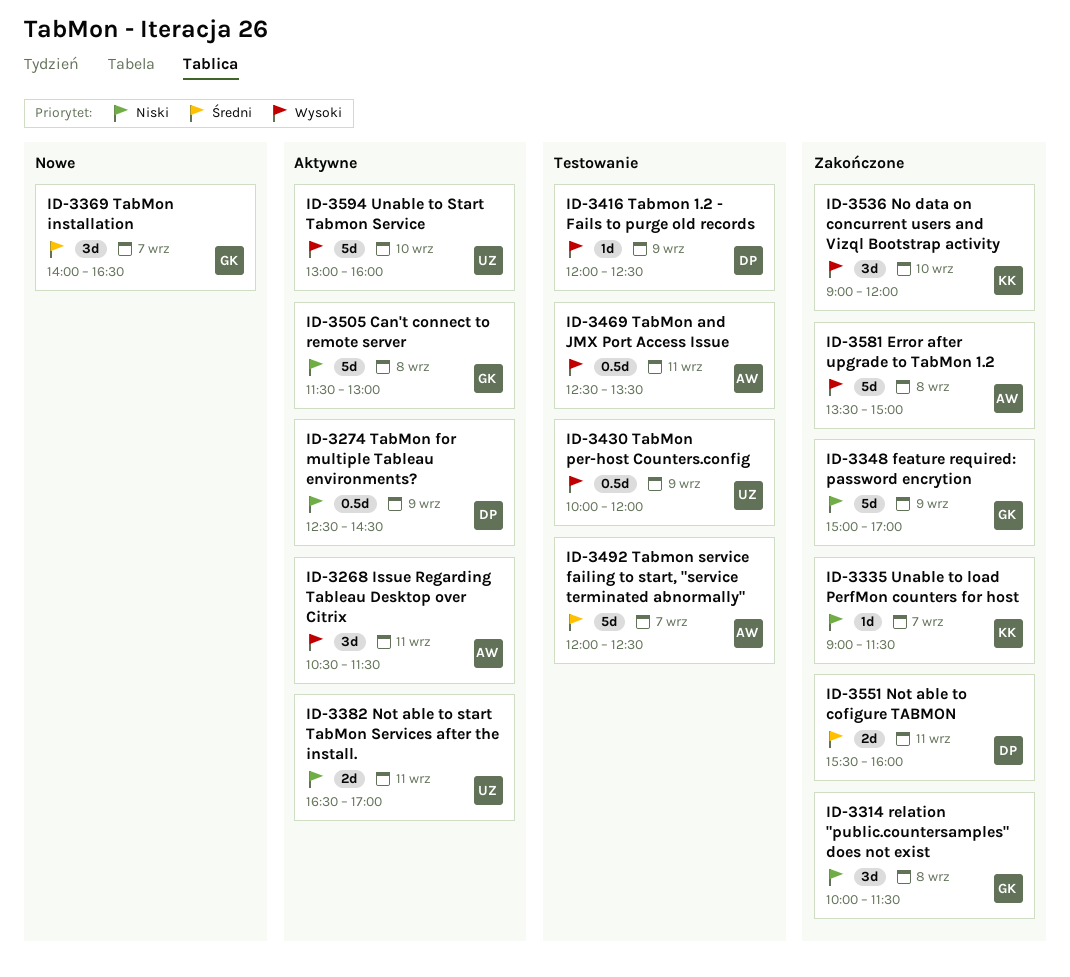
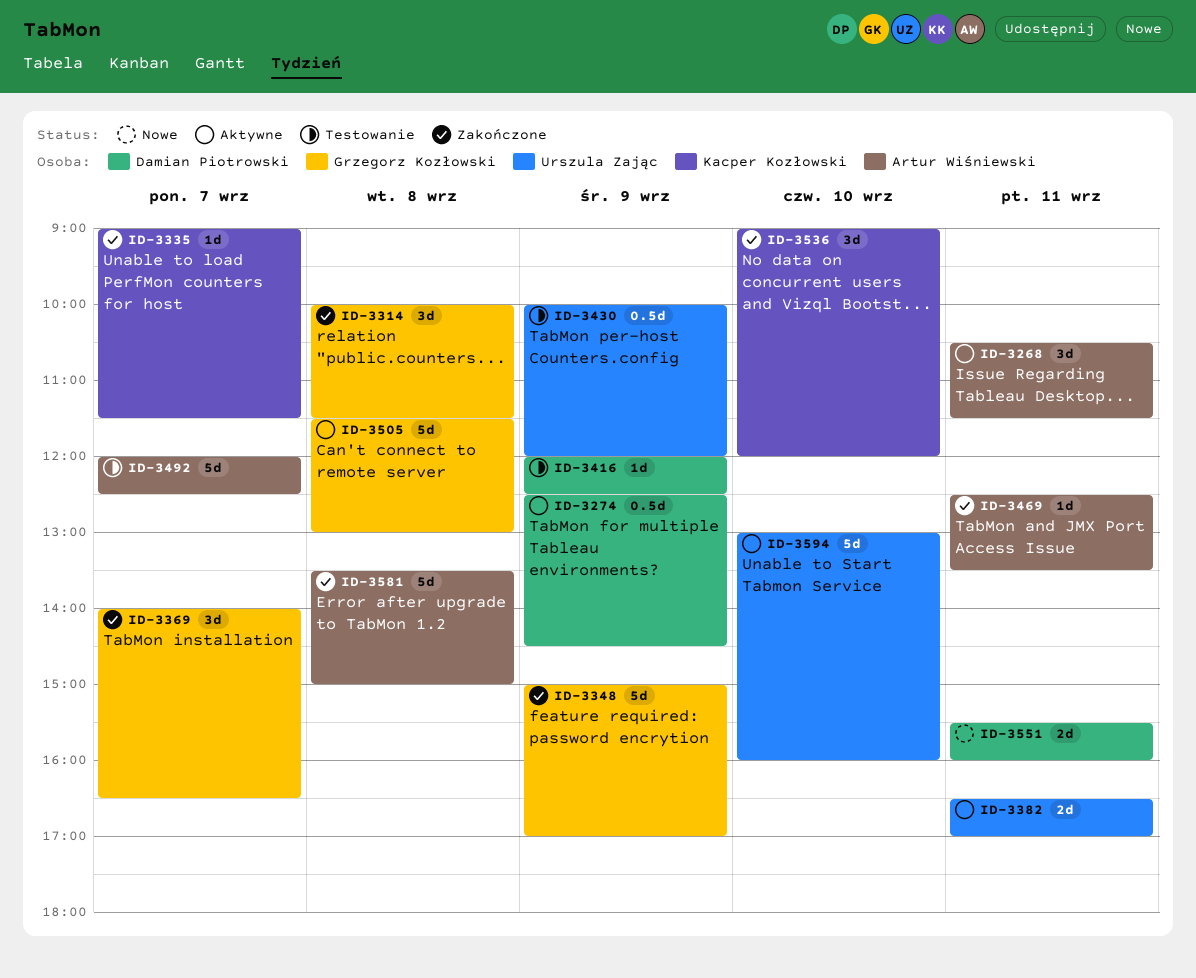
ID-3369, status: Nowe -> Zakończone
ID-3469, status: Testowanie -> Zakończone
ID-3469, estimate: 0.5d -> 1d
ID-3551, status: Zakończone -> Nowe

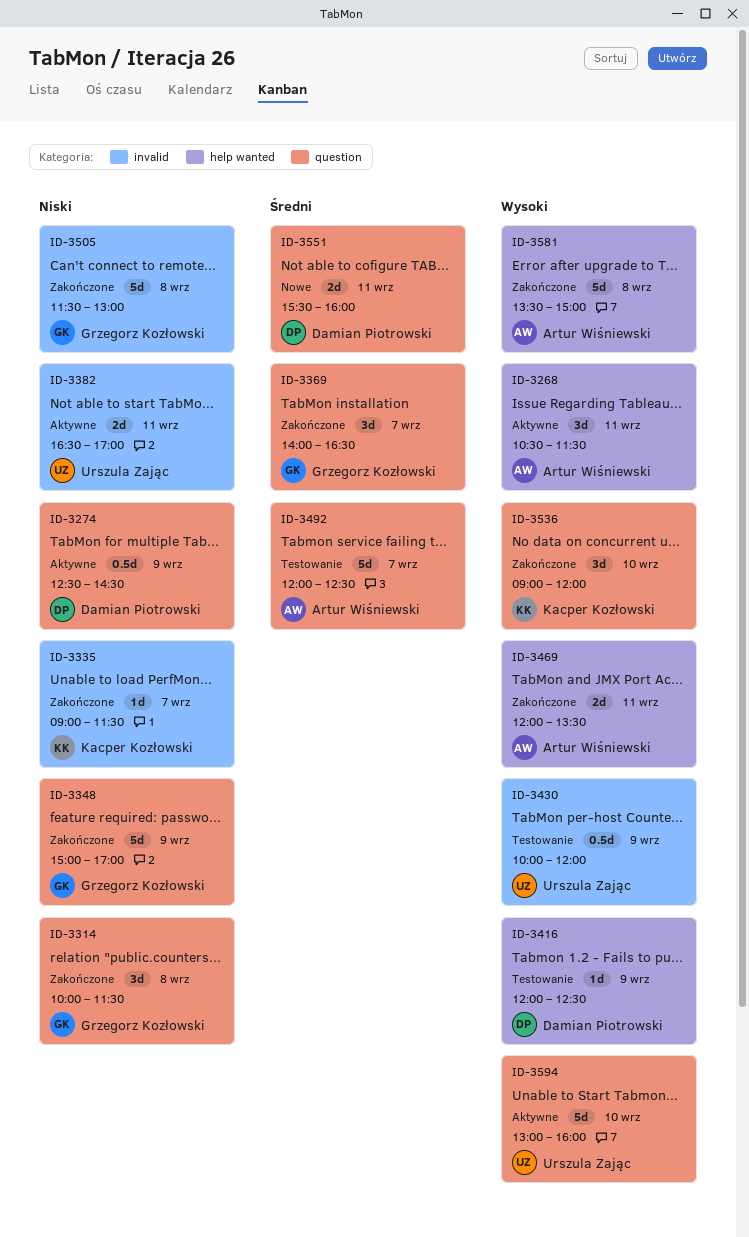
ID-3469, estimate: 1d -> 2d
ID-3469, begins: 12:30 -> 12:00
ID-3505, status: Aktywne -> Zakończone

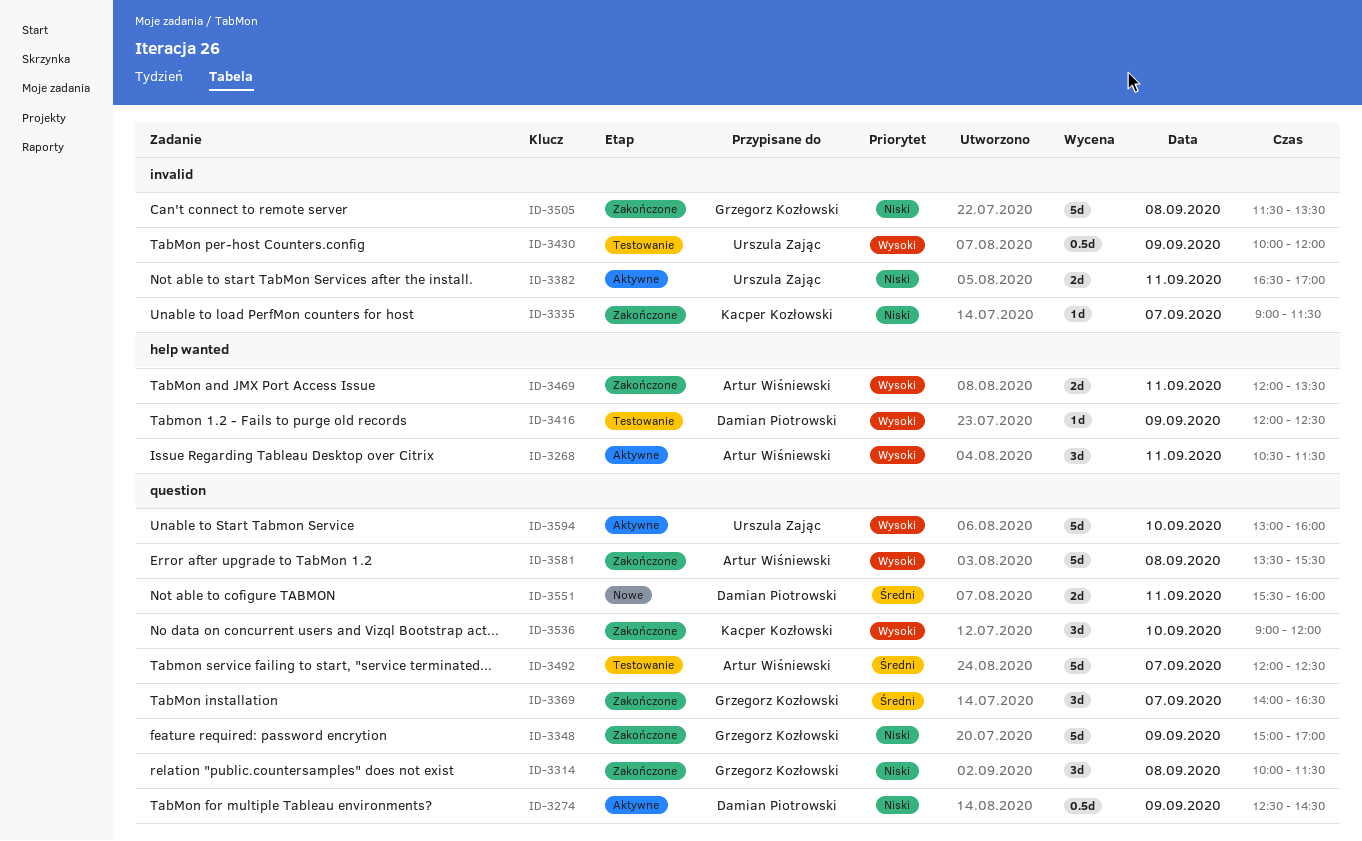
ID-3505, ends: 13:00 -> 13:30
ID-3581, label: help wanted -> question
ID-3581, ends: 15:00 -> 15:30

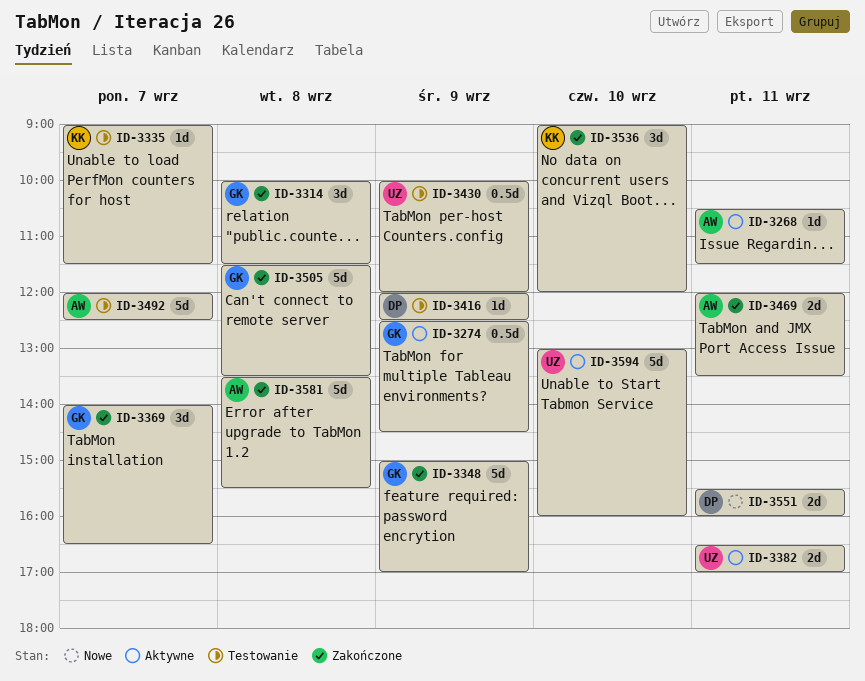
ID-3268, estimate: 3d -> 1d
ID-3274, owner: Damian Piotrowski -> Grzegorz Kozłowski
ID-3335, status: Zakończone -> Testowanie

